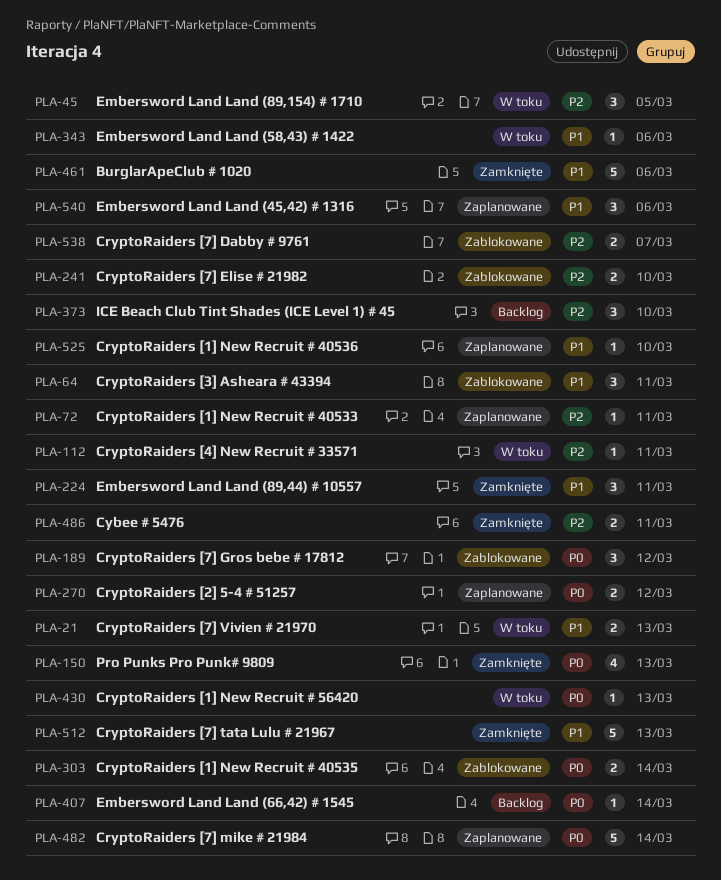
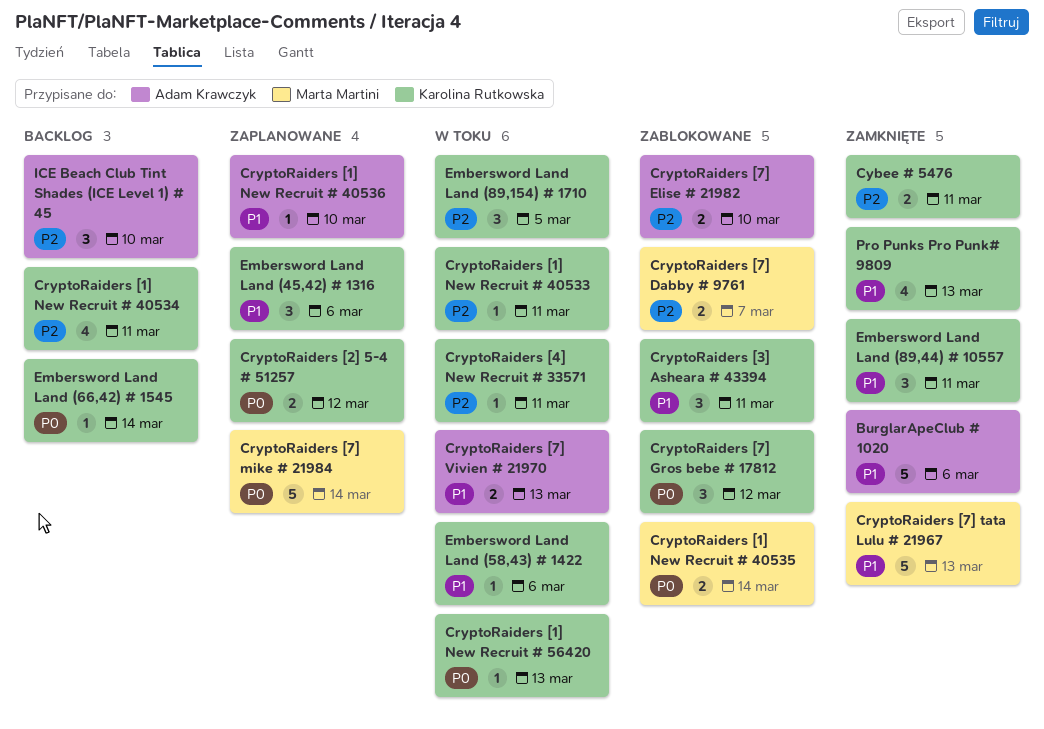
CryptoRaiders [1] New Recruit # 40533, status: Zaplanowane -> W toku
CryptoRaiders [1] New Recruit # 40534: none -> present
Pro Punks Pro Punk# 9809, priority: P0 -> P1

